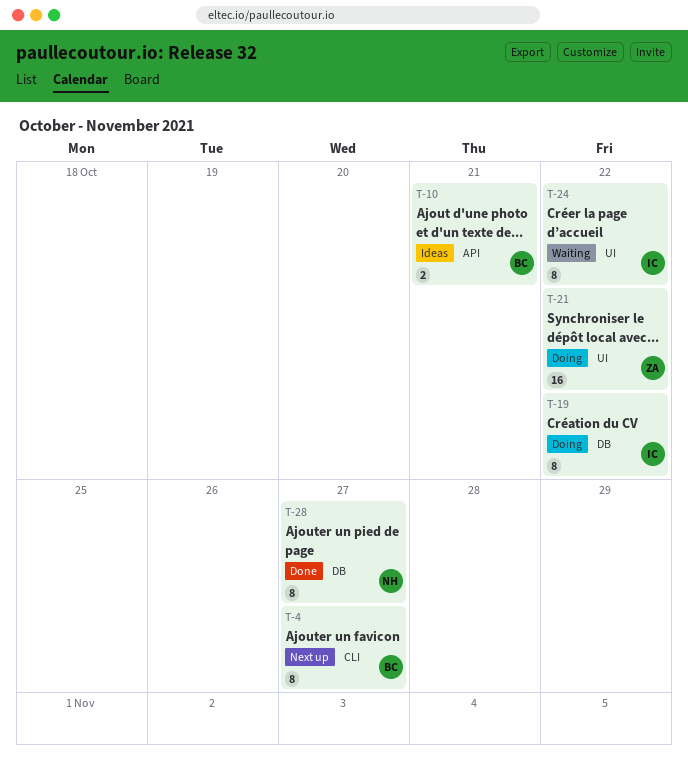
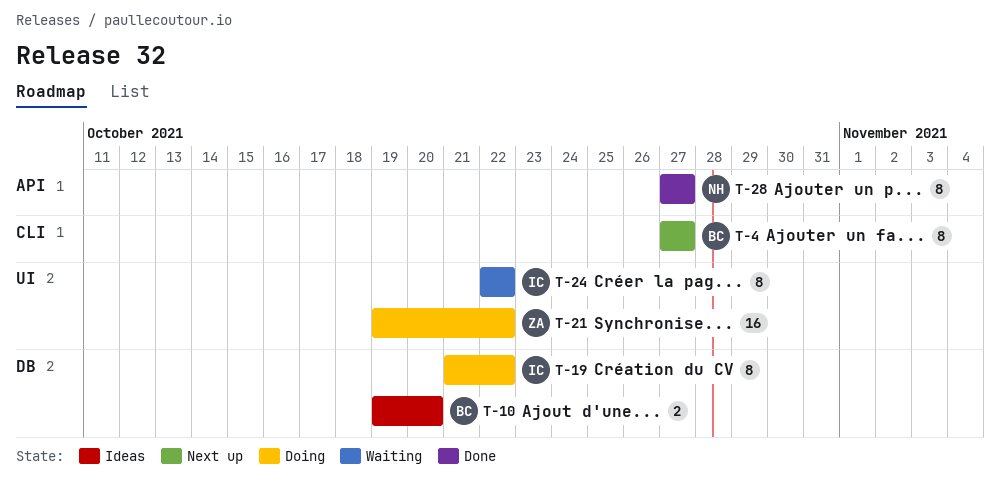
T-10, label: API -> DB
T-10, due: Oct 21 -> Oct 20
T-28, label: DB -> API

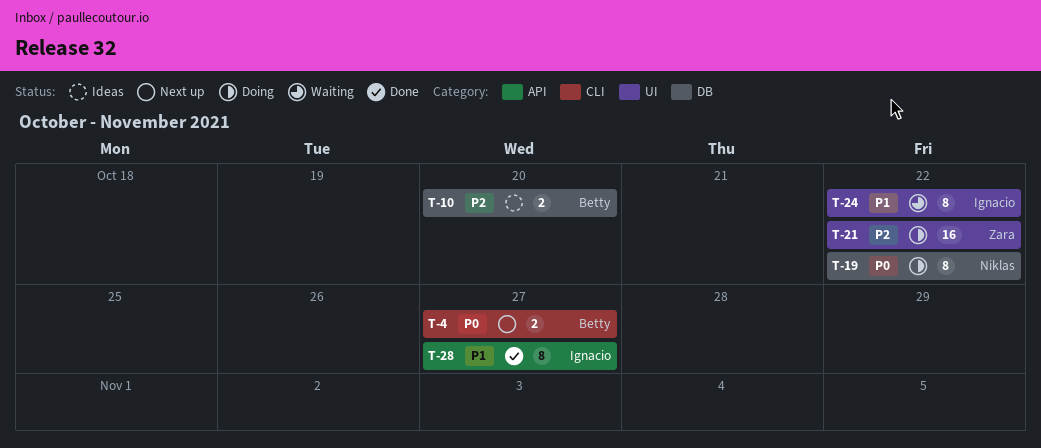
T-4, estimate: 8 -> 2
T-19, owner: Ignacio -> Niklas
T-28, owner: Niklas -> Ignacio

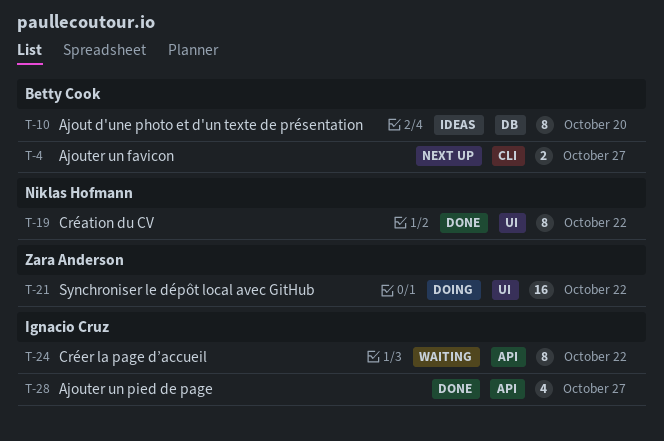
T-10, estimate: 2 -> 8
T-19, status: Doing -> Done
T-19, label: DB -> UI
T-24, label: UI -> API
T-28, estimate: 8 -> 4

